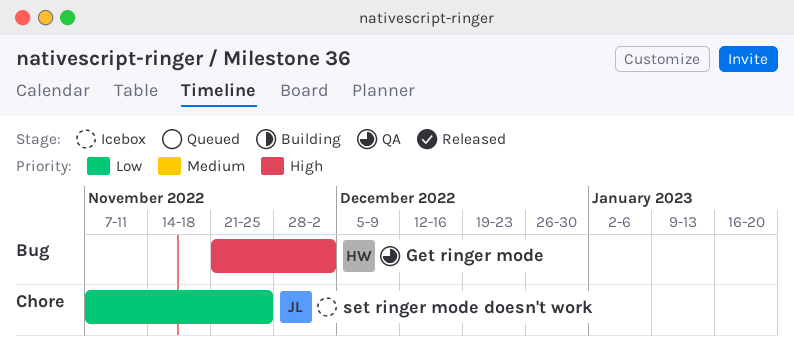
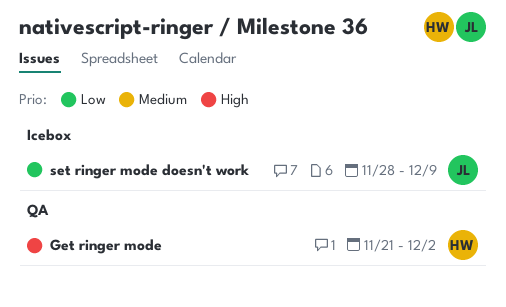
set ringer mode doesn't work, start: Nov 7 -> Nov 28
set ringer mode doesn't work, due: Nov 25 -> Dec 9

